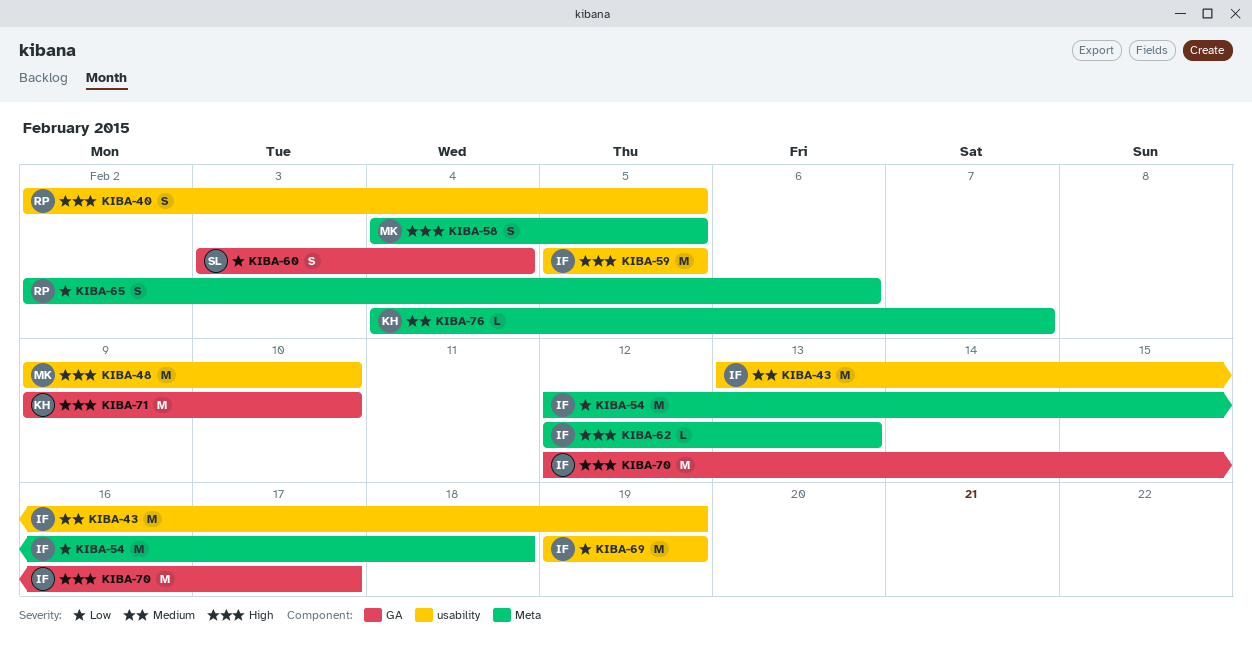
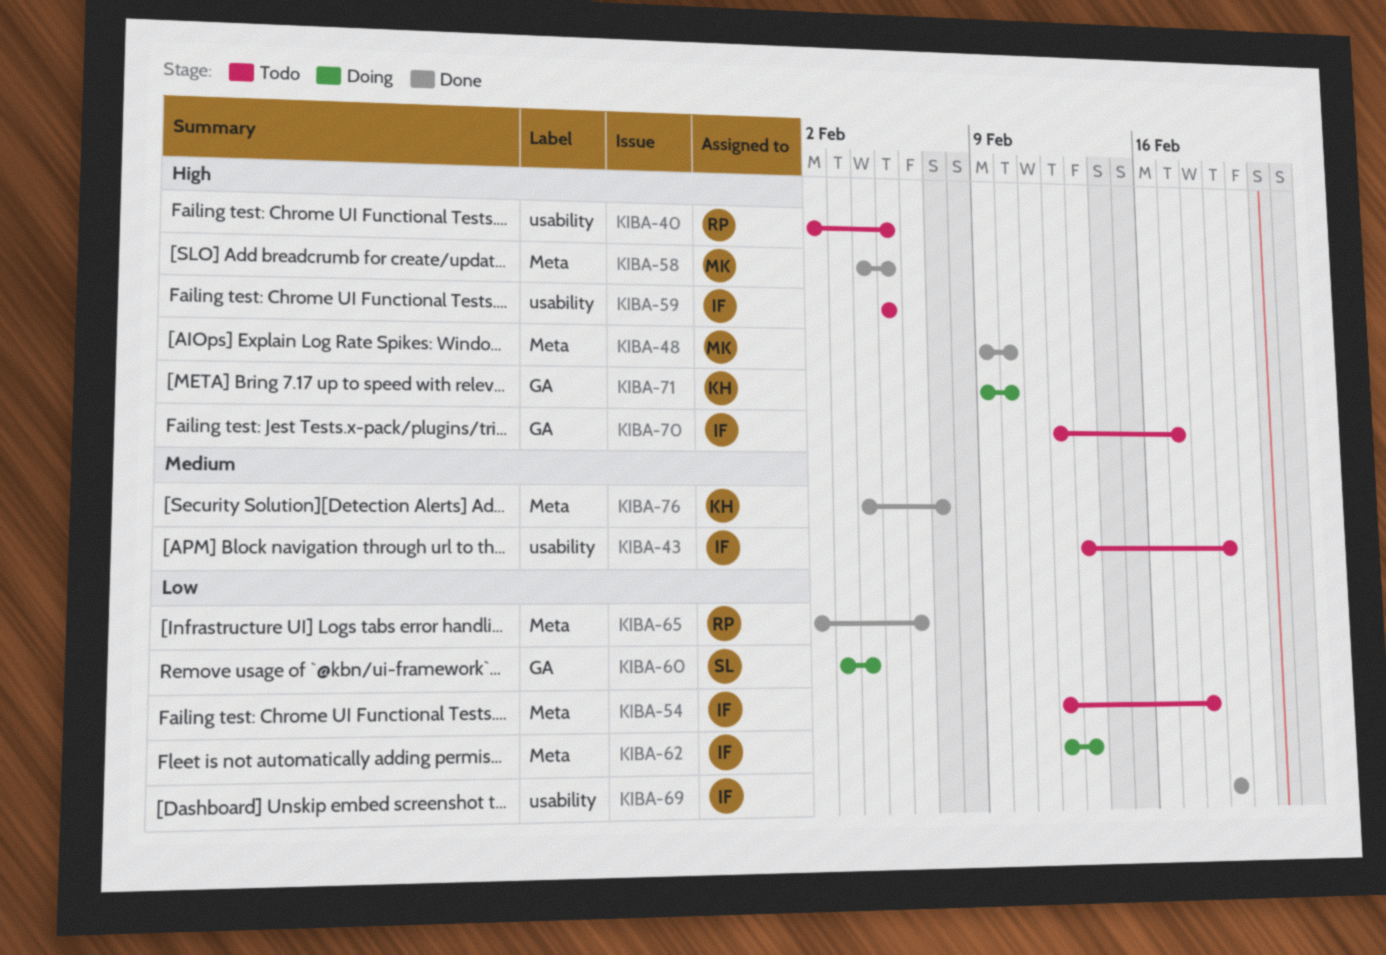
KIBA-48, label: usability -> Meta
KIBA-62, priority: High -> Low

